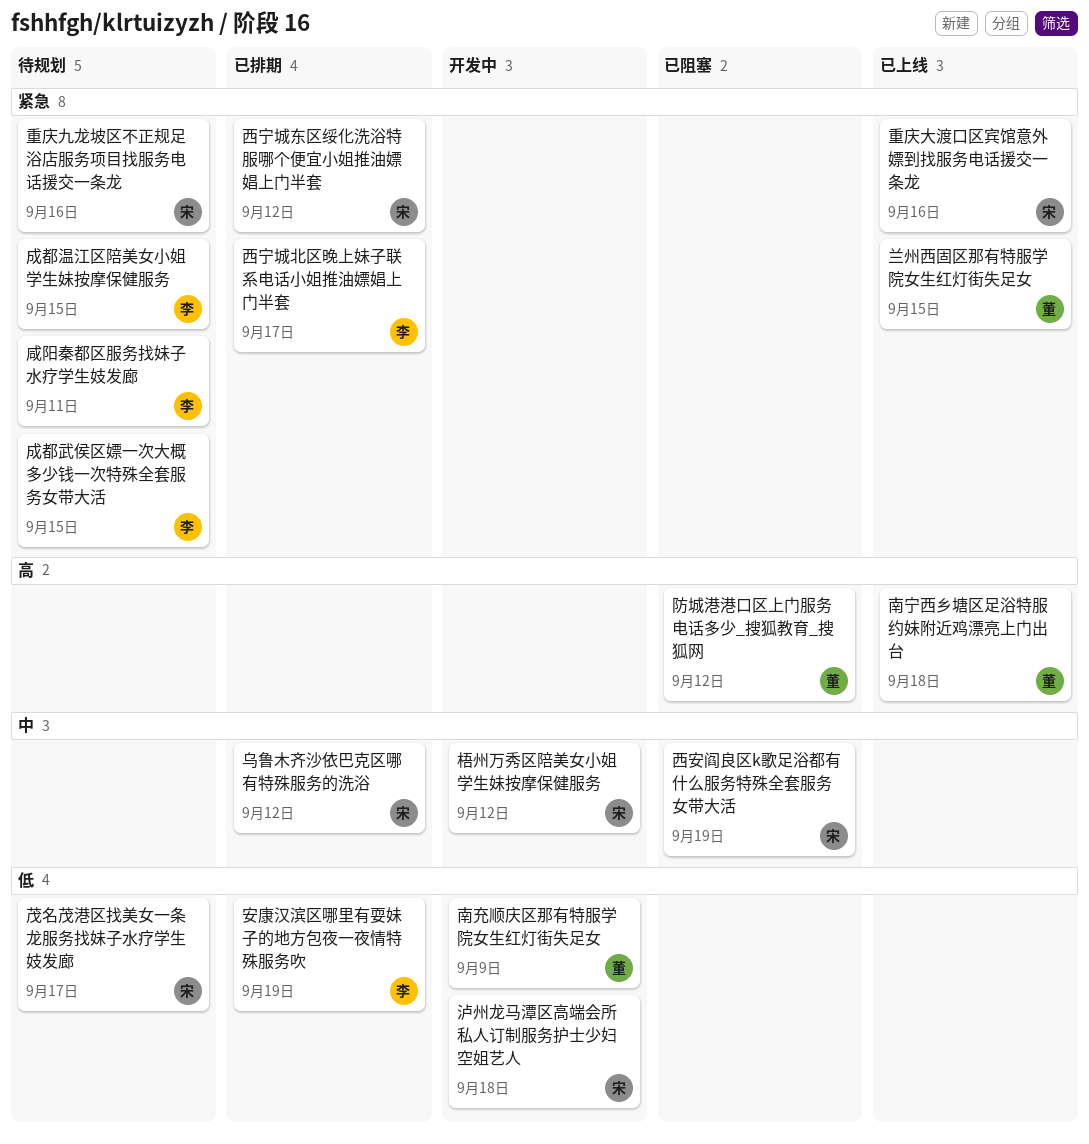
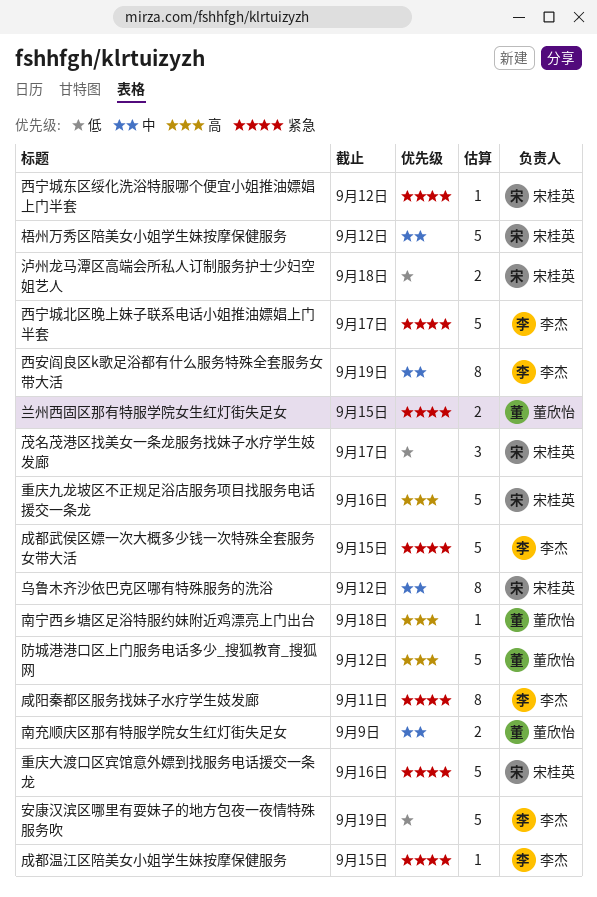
南充顺庆区那有特服学院女生红灯街失足女, priority: 低 -> 中
西安阎良区k歌足浴都有什么服务特殊全套服务女带大活, owner: 宋桂英 -> 李杰
重庆九龙坡区不正规足浴店服务项目找服务电话援交一条龙, priority: 紧急 -> 高

